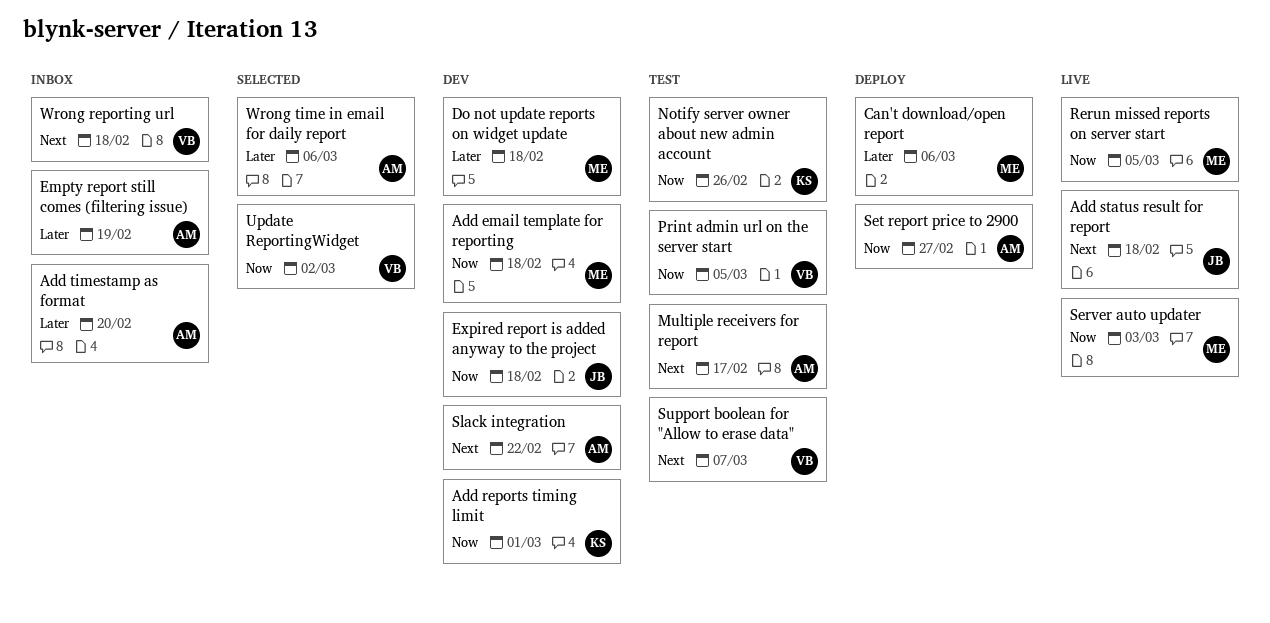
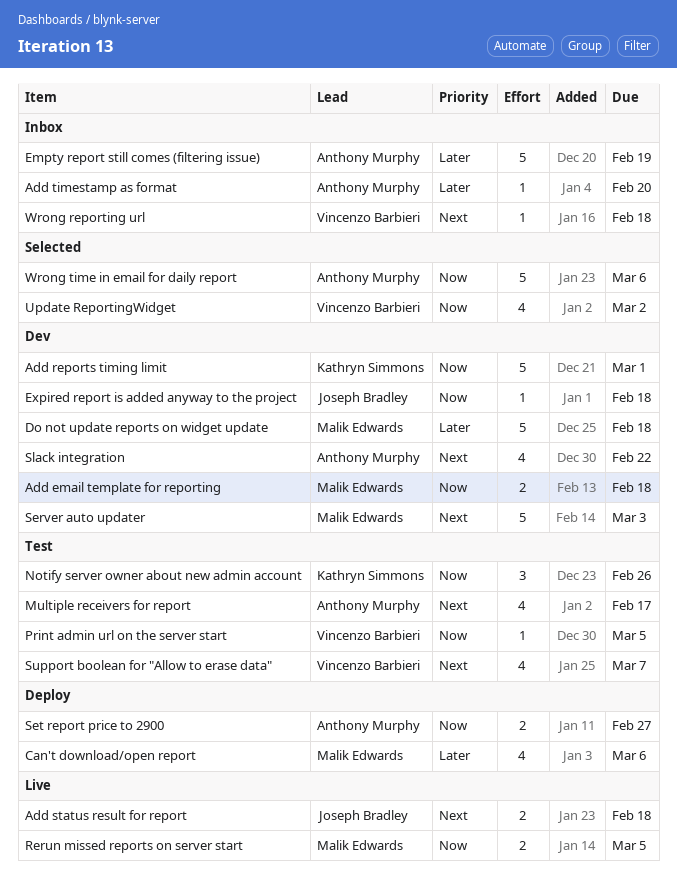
Server auto updater, status: Live -> Dev
Server auto updater, priority: Now -> Next
Wrong time in email for daily report, priority: Later -> Now

